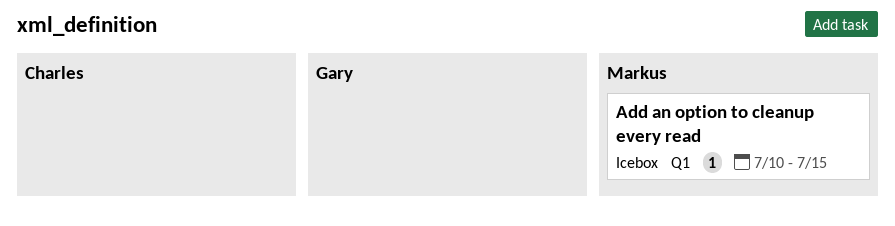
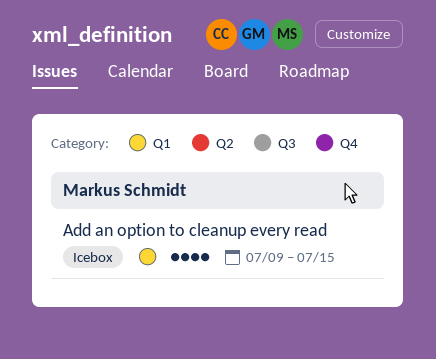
Add an option to cleanup every read, estimate: 1 -> 4
Add an option to cleanup every read, start: Jul 10 -> Jul 9

